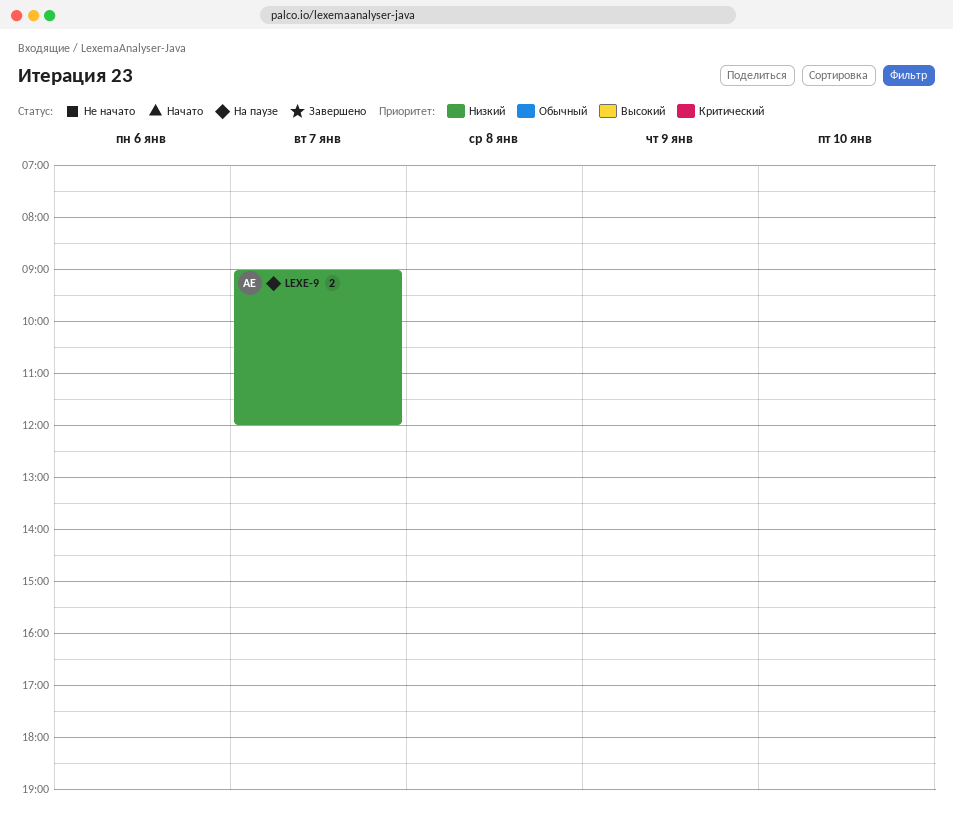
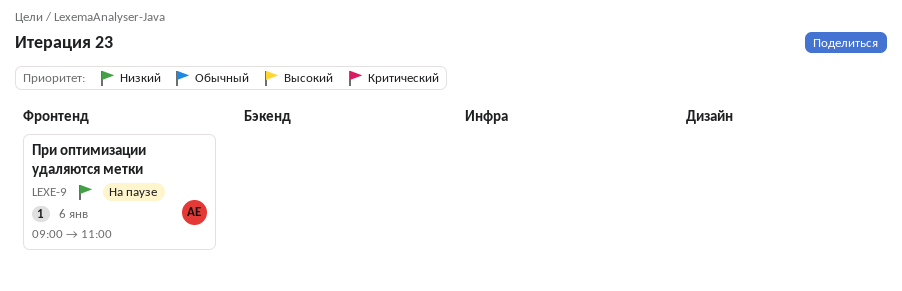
LEXE-9, estimate: 2 -> 1
LEXE-9, day: Jan 7 -> Jan 6
LEXE-9, ends: 12:00 -> 11:00

